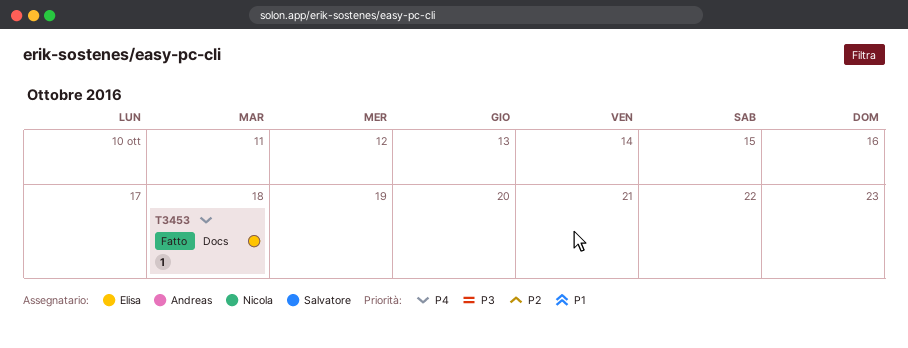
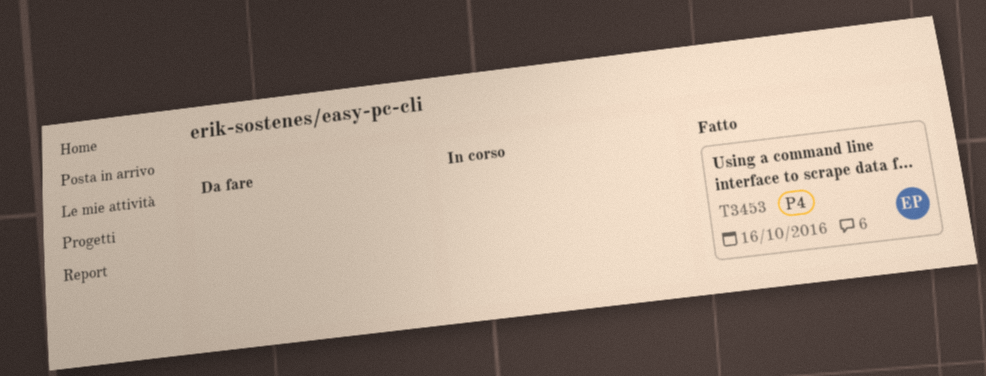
T3453, due: Oct 18 -> Oct 16

